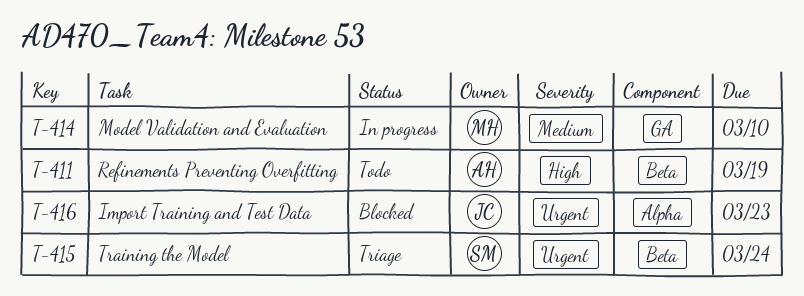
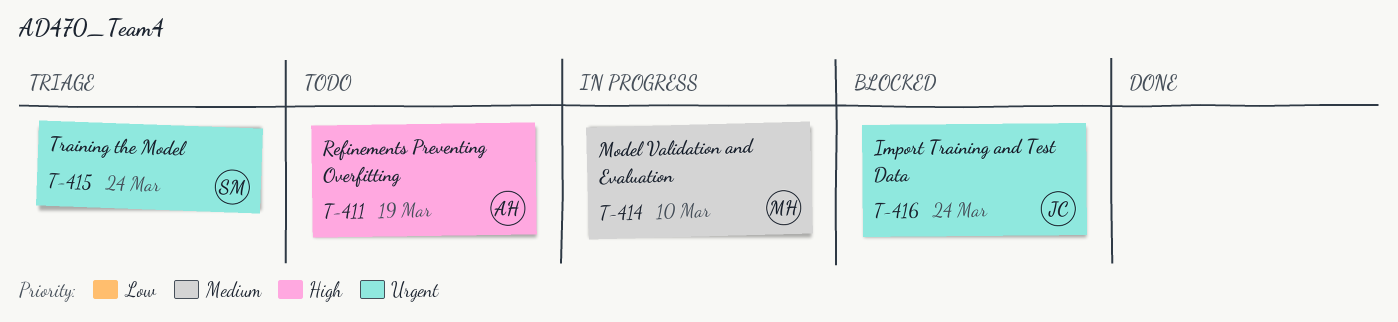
T-416, due: Mar 23 -> Mar 24

